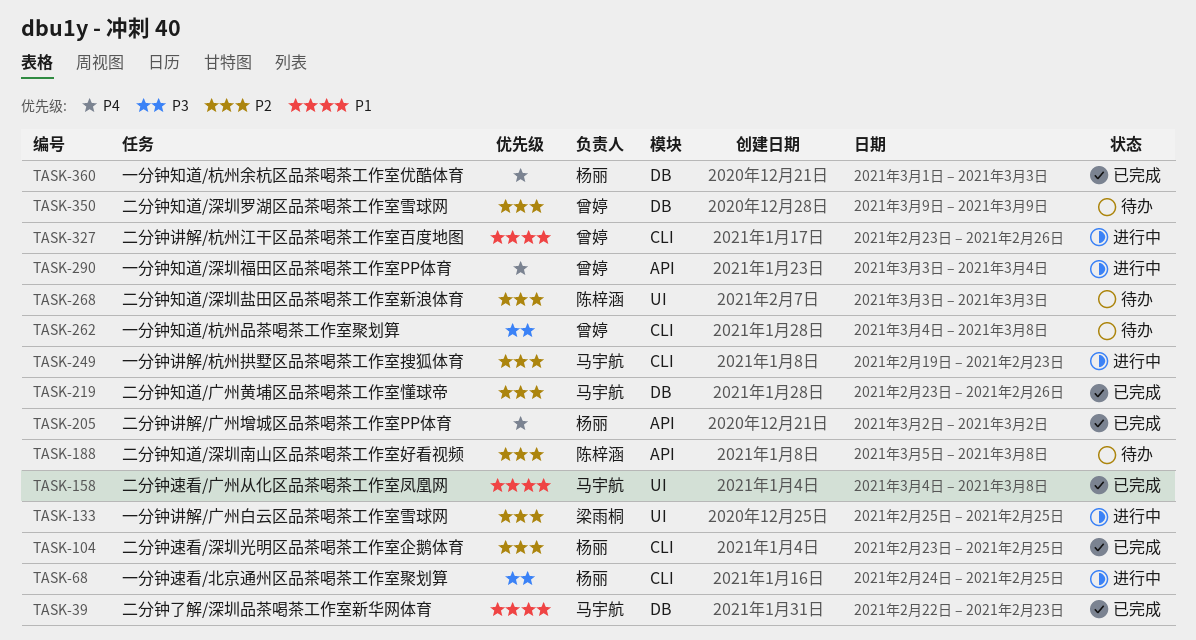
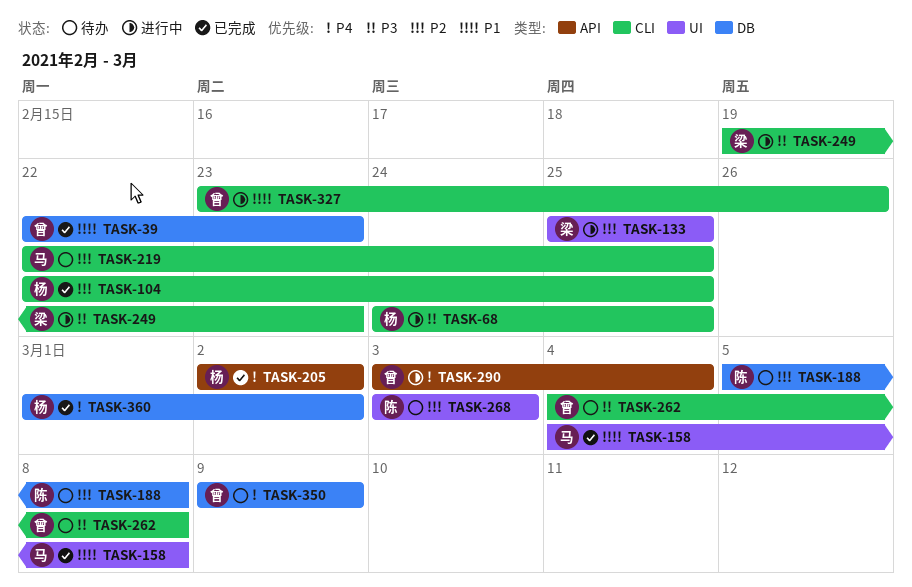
TASK-39, owner: 马宇航 -> 曾婷
TASK-104, start: Feb 23 -> Feb 22
TASK-188, label: API -> DB
TASK-219, status: 已完成 -> 待办
TASK-219, label: DB -> CLI
TASK-219, start: Feb 23 -> Feb 22
TASK-219, due: Feb 26 -> Feb 25
TASK-249, owner: 马宇航 -> 梁雨桐
TASK-249, priority: P2 -> P3
TASK-350, priority: P2 -> P4
TASK-360, due: Mar 3 -> Mar 2

